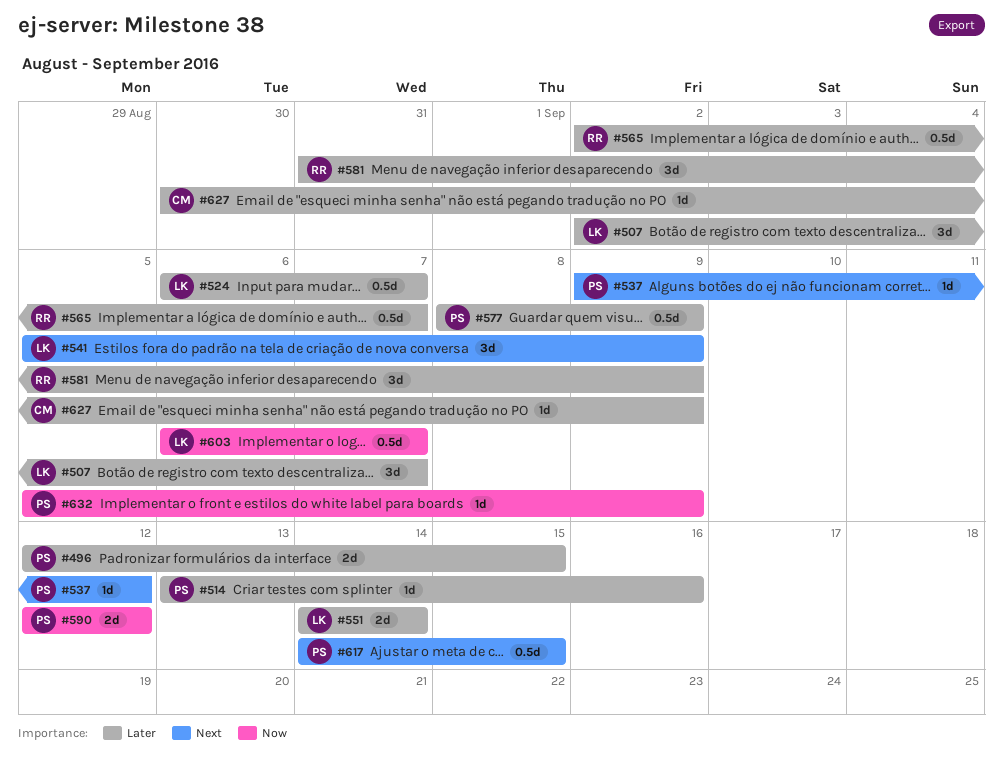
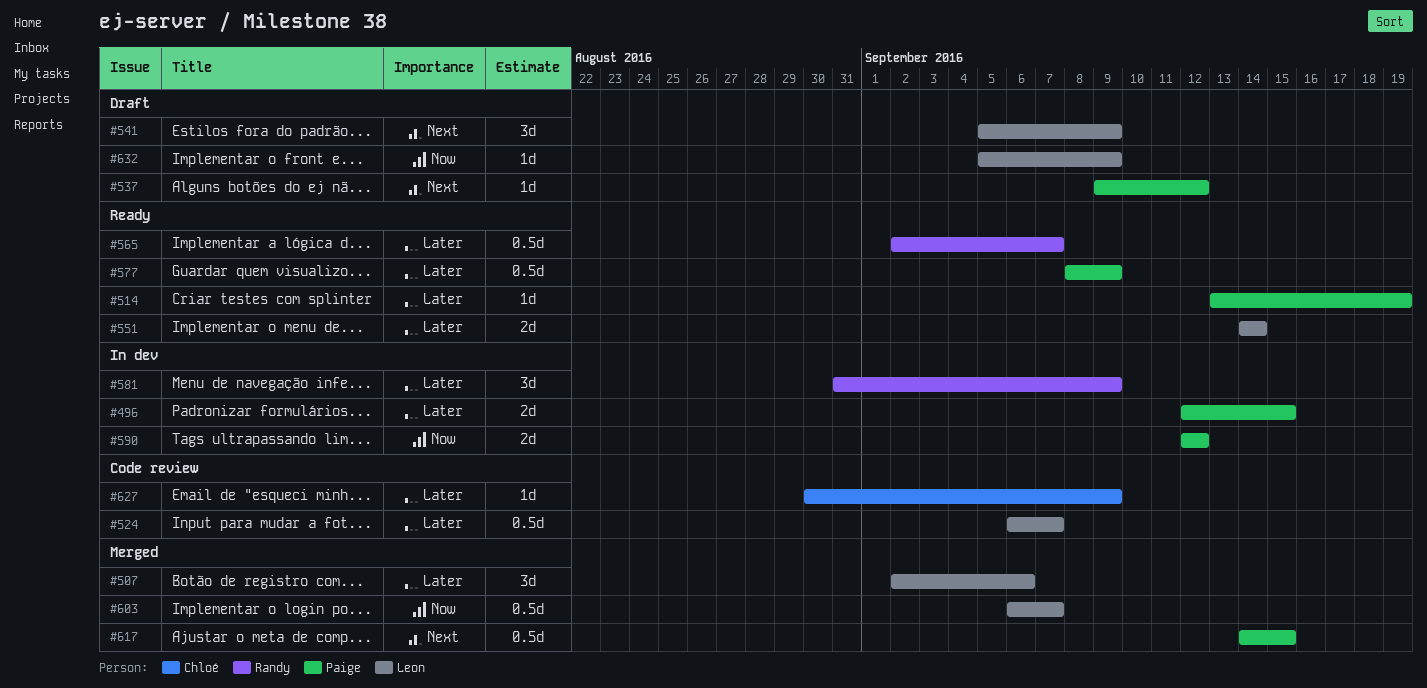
#507, due: Sep 7 -> Sep 6
#514, due: Sep 16 -> Sep 19
#632, owner: Paige -> Leon

